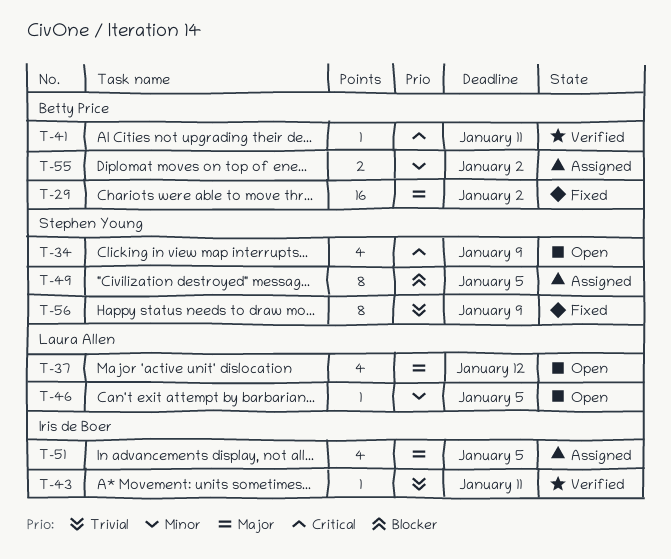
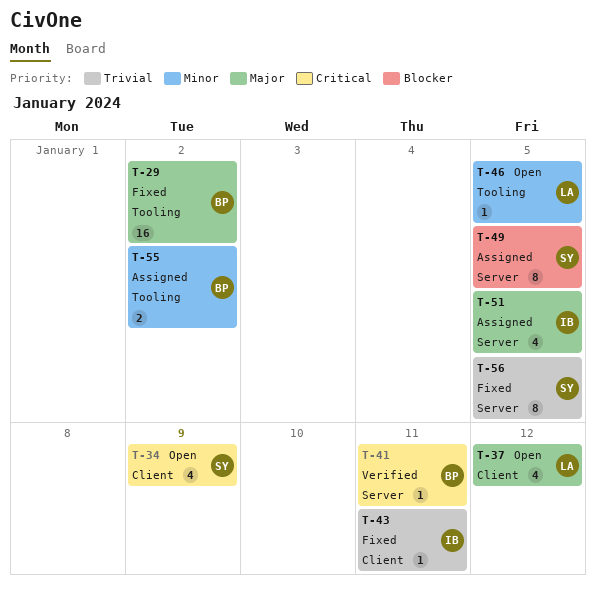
T-43, status: Verified -> Fixed
T-56, due: Jan 9 -> Jan 5

